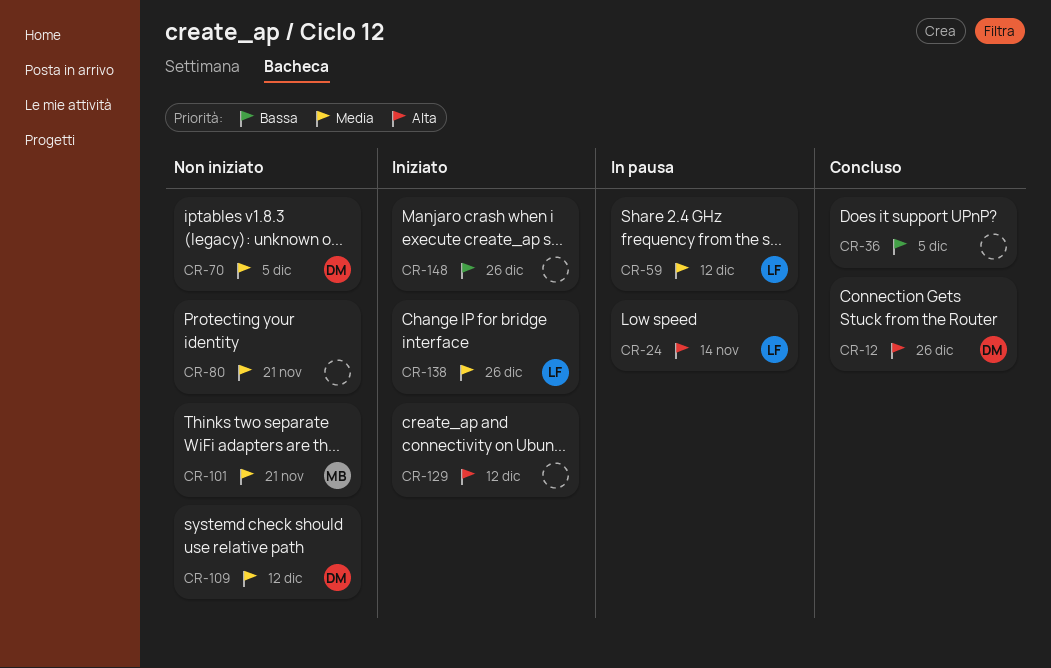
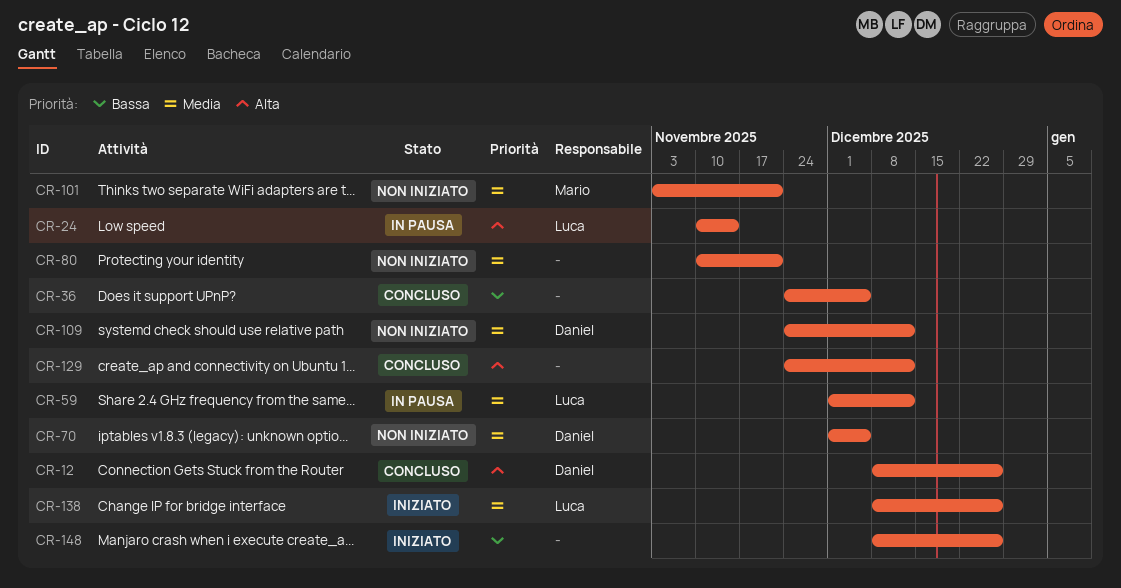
CR-129, status: Iniziato -> Concluso

